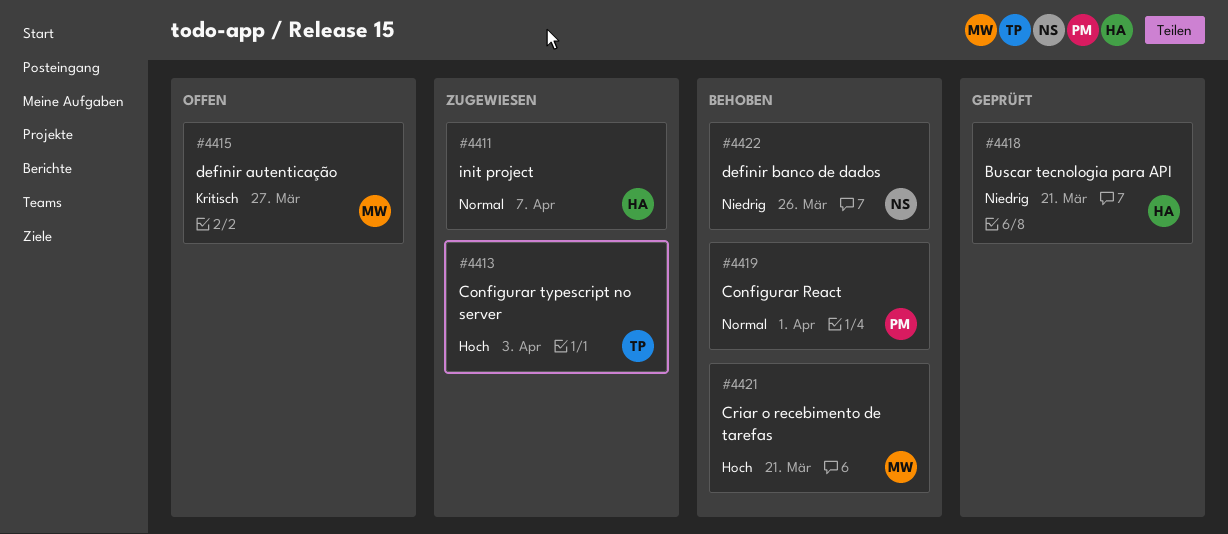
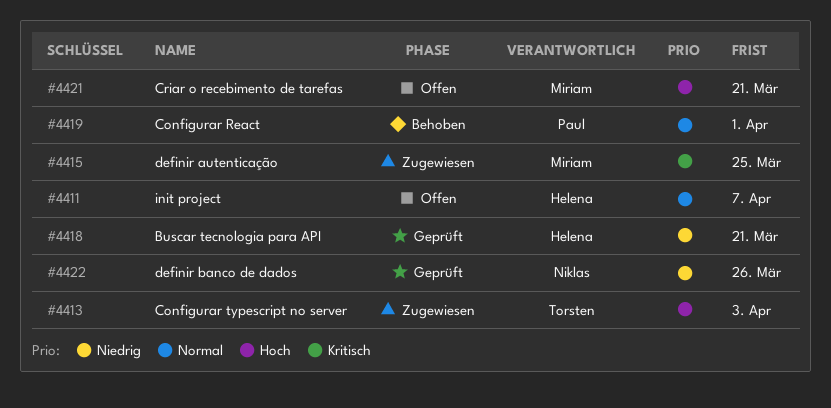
#4411, status: Zugewiesen -> Offen
#4415, status: Offen -> Zugewiesen
#4415, due: Mar 27 -> Mar 25
#4421, status: Behoben -> Offen
#4422, status: Behoben -> Geprüft

